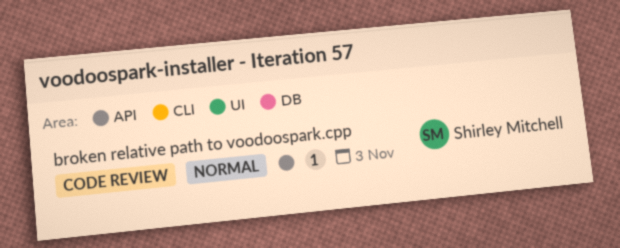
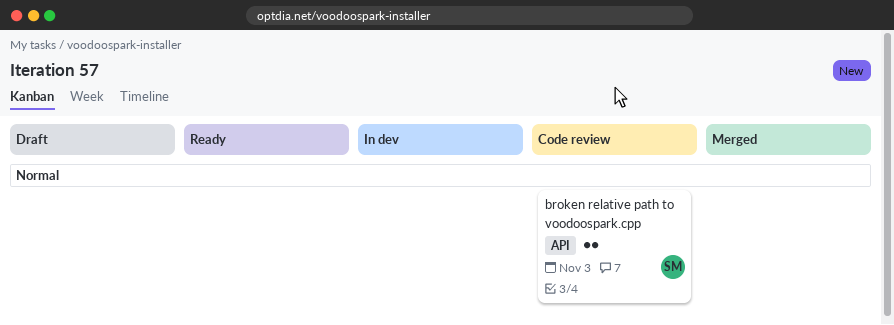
broken relative path to voodoospark.cpp, estimate: 1 -> 2

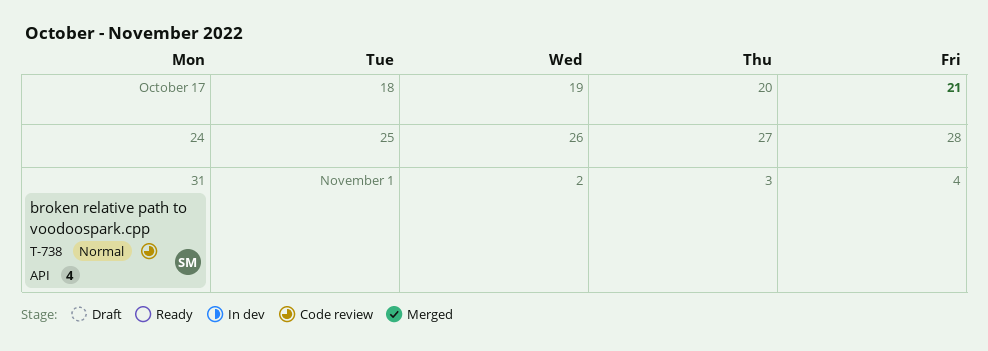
broken relative path to voodoospark.cpp, estimate: 2 -> 4
broken relative path to voodoospark.cpp, due: Nov 3 -> Oct 31

